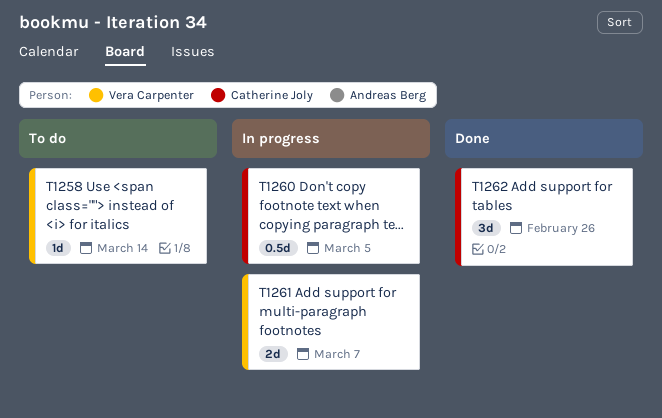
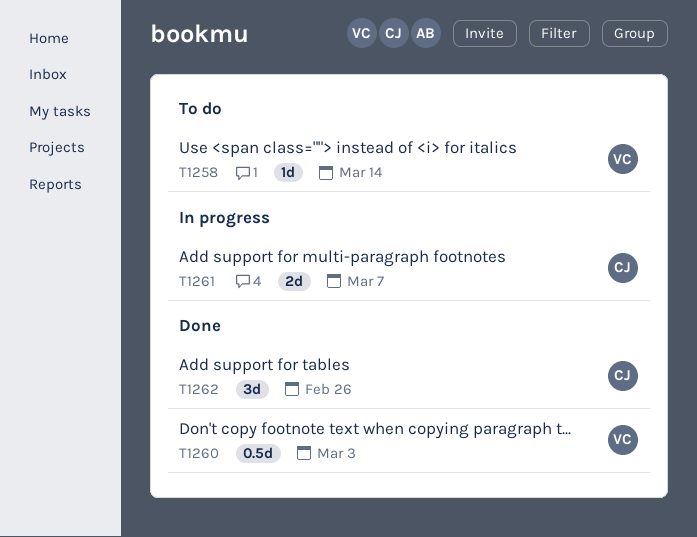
T1260, status: In progress -> Done
T1260, owner: Catherine Joly -> Vera Carpenter
T1260, due: Mar 5 -> Mar 3
T1261, owner: Vera Carpenter -> Catherine Joly

